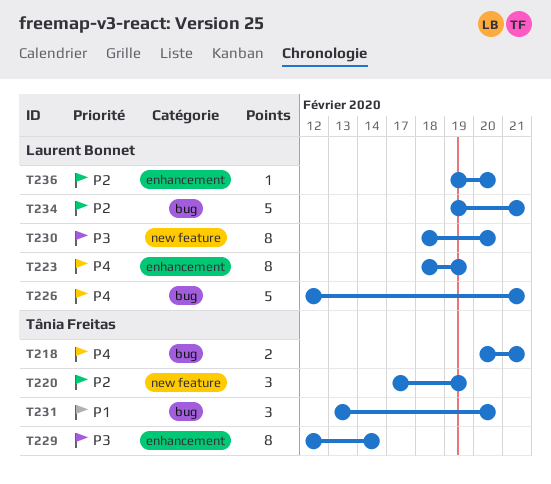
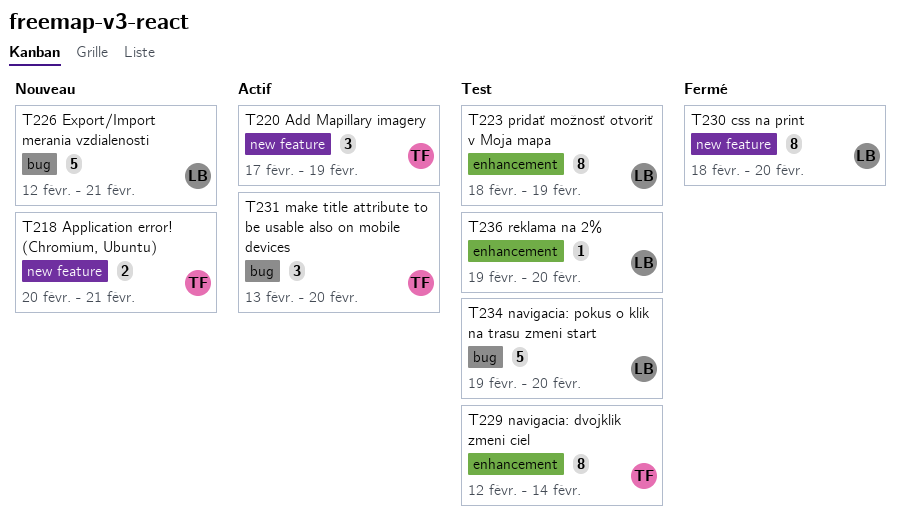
T218, label: bug -> new feature
T234, due: Feb 21 -> Feb 20

